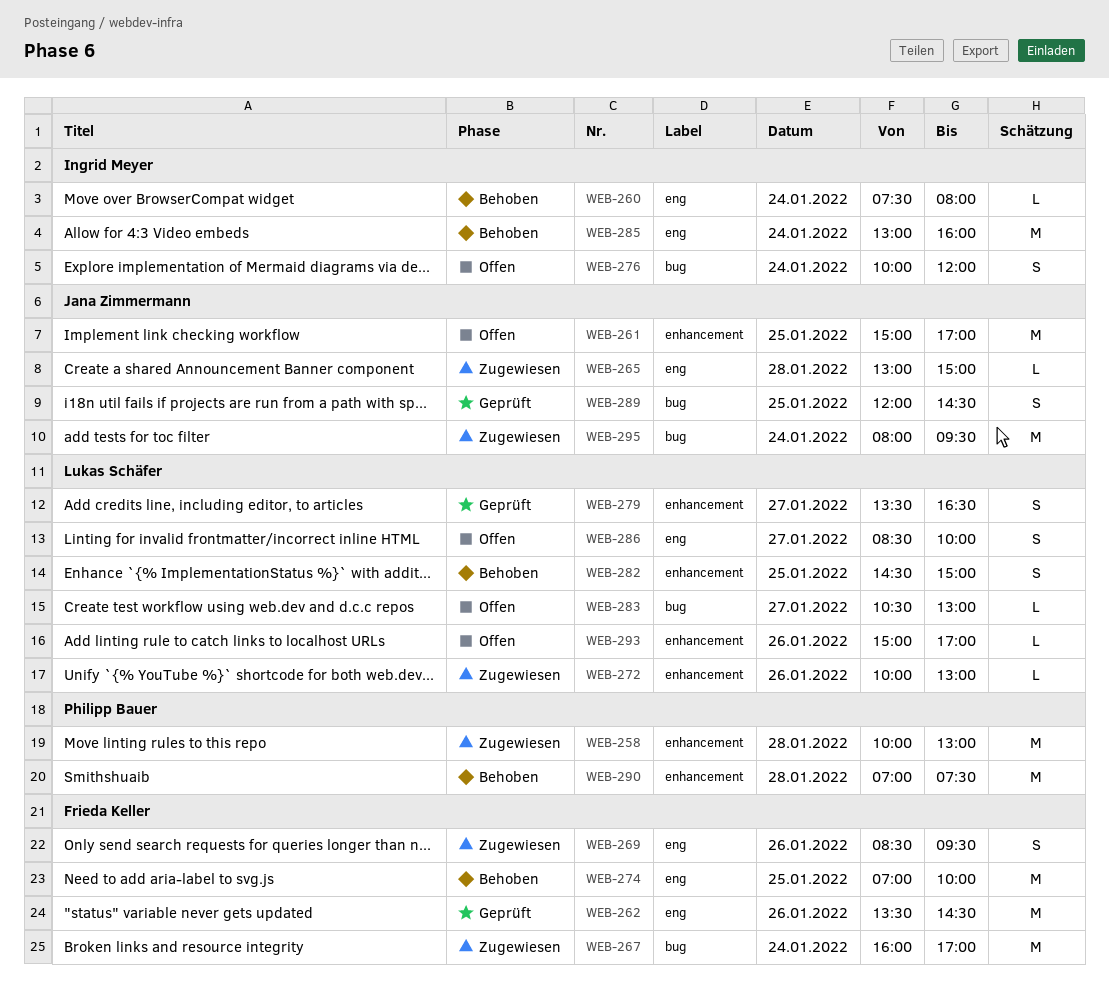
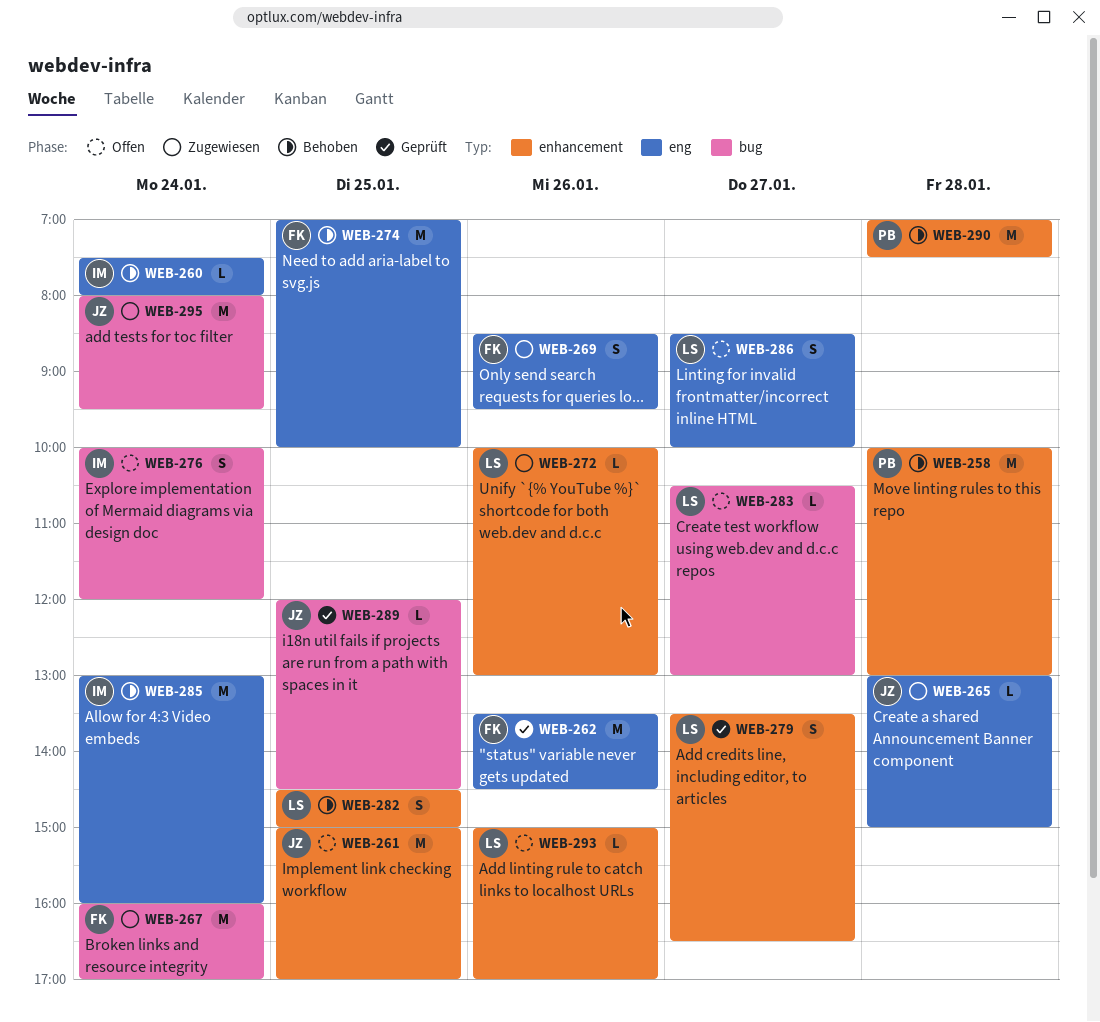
WEB-258, status: Zugewiesen -> Behoben
WEB-289, estimate: S -> L

